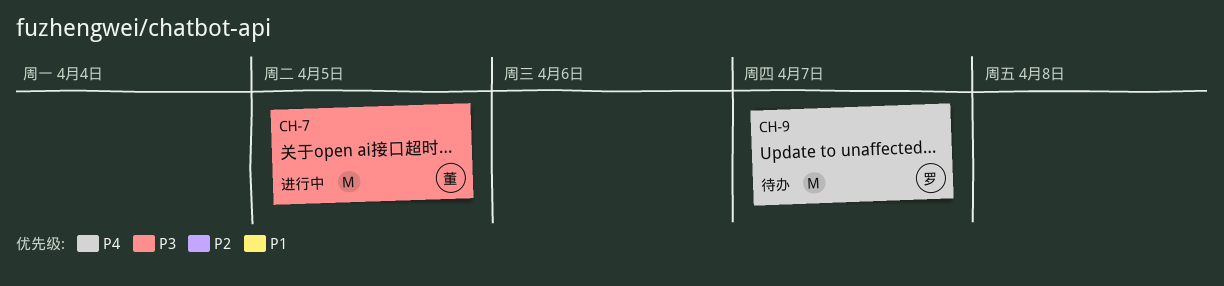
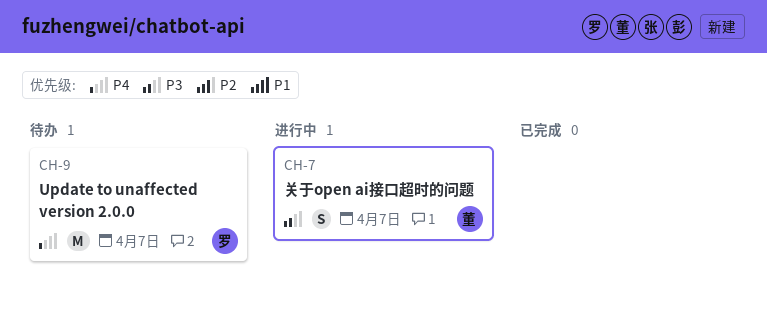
CH-7, estimate: M -> S
CH-7, due: Apr 5 -> Apr 7

